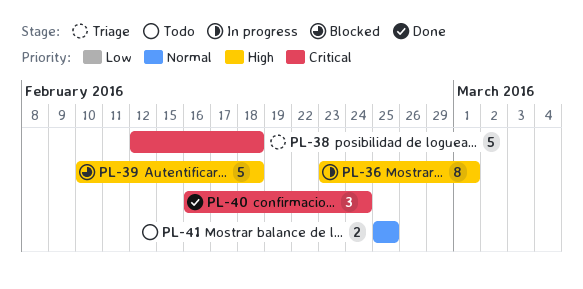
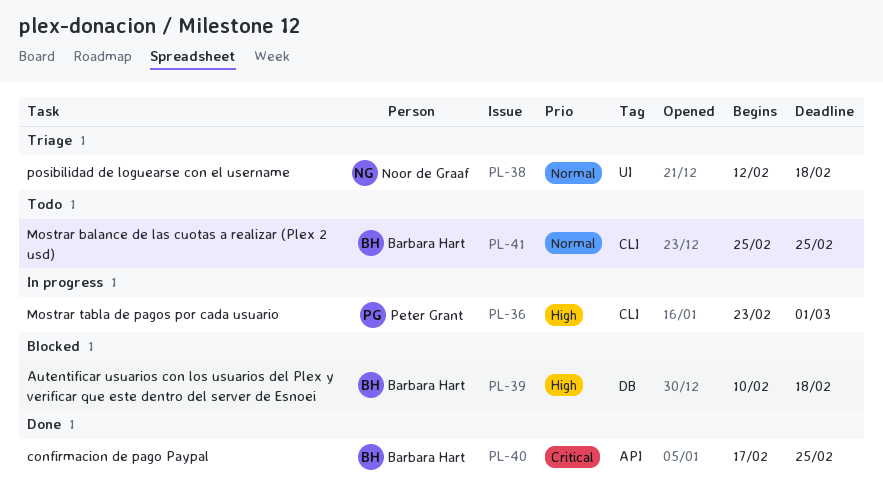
PL-38, priority: Critical -> Normal
PL-40, start: Feb 16 -> Feb 17
PL-40, due: Feb 24 -> Feb 25

